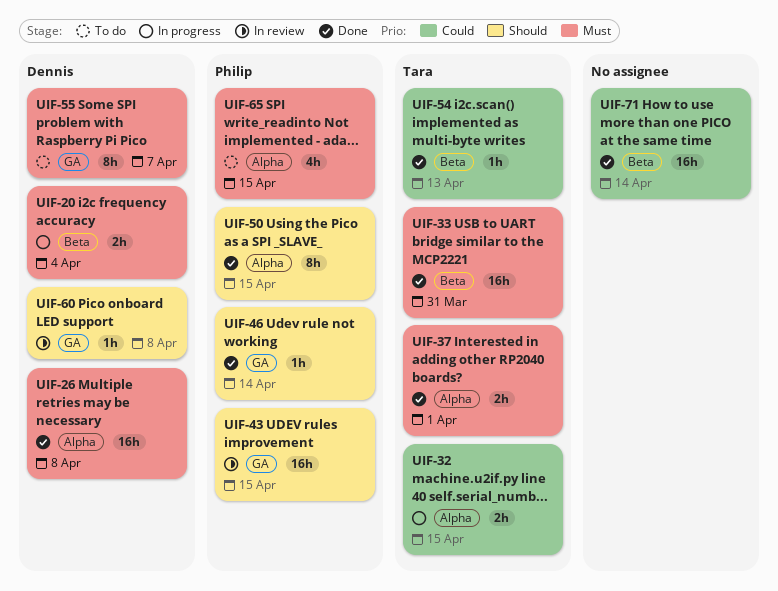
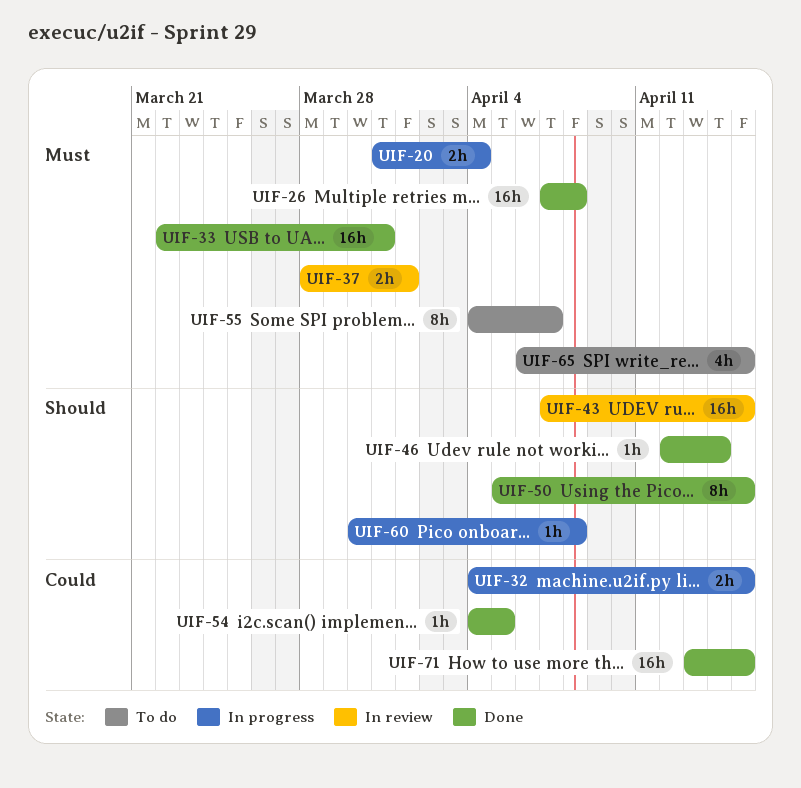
UIF-37, status: Done -> In review
UIF-54, due: Apr 13 -> Apr 5
UIF-60, status: In review -> In progress
UIF-71, due: Apr 14 -> Apr 15

